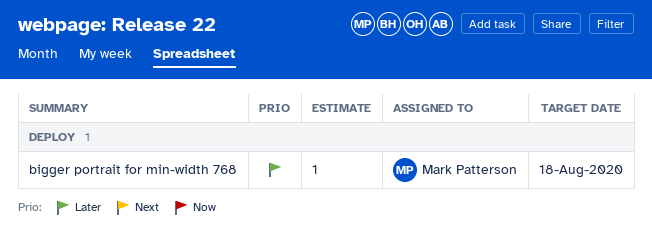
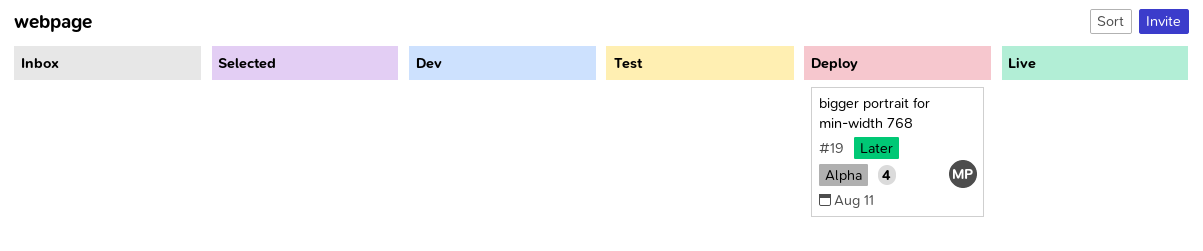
bigger portrait for min-width 768, estimate: 1 -> 4
bigger portrait for min-width 768, due: Aug 18 -> Aug 11

